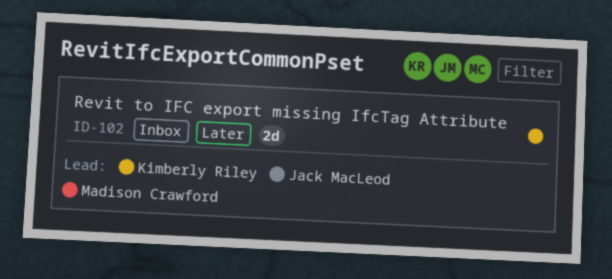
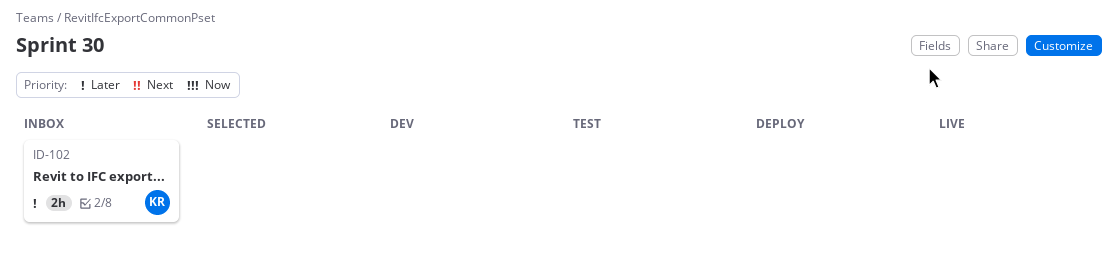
ID-102, estimate: 2d -> 2h

